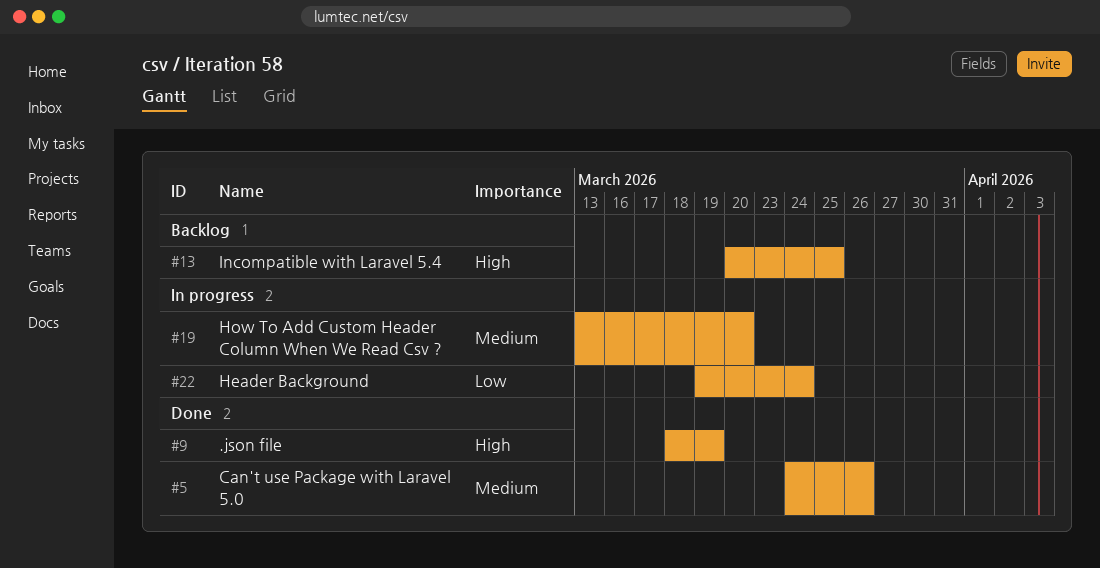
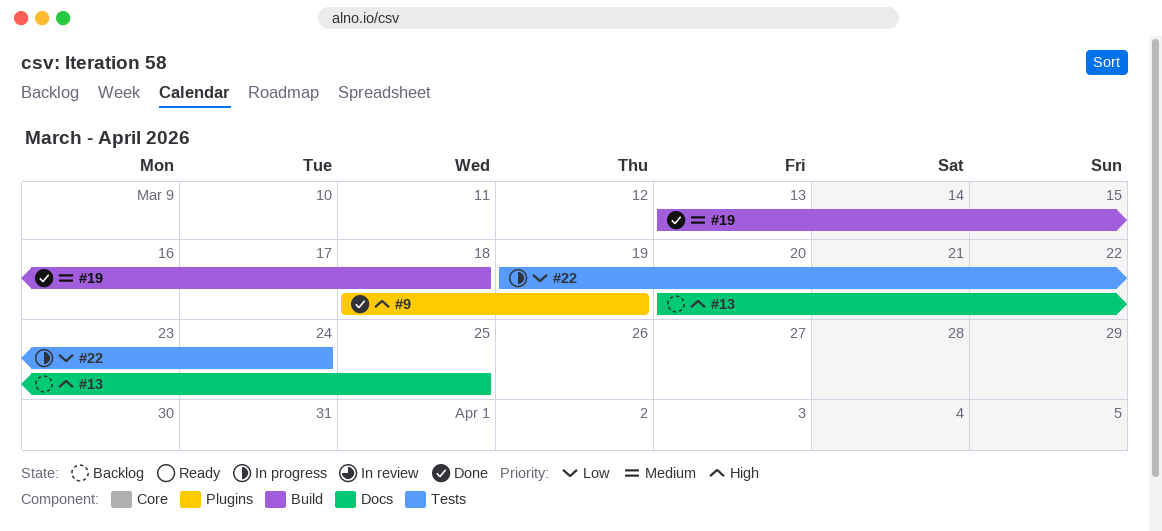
#5: present -> none
#19, status: In progress -> Done
#19, due: Mar 20 -> Mar 18

